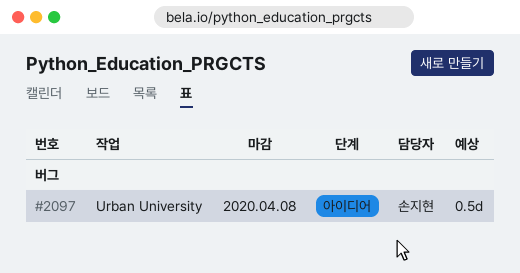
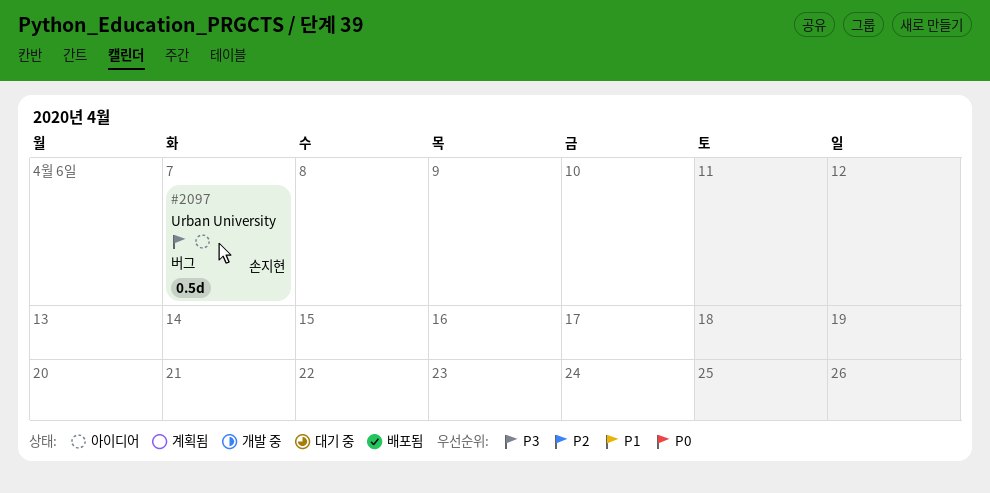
#2097, due: Apr 8 -> Apr 7

